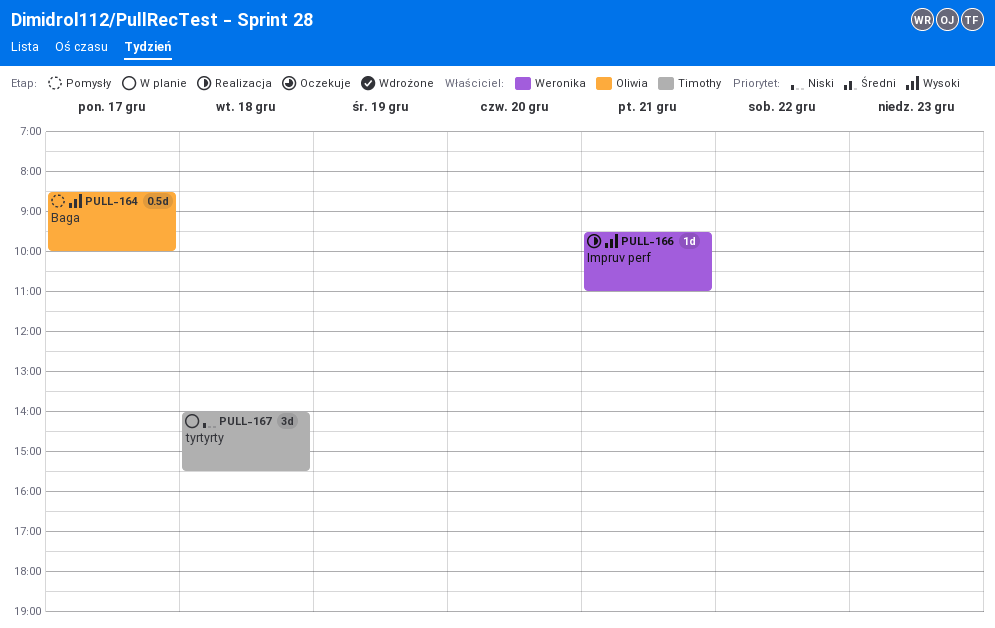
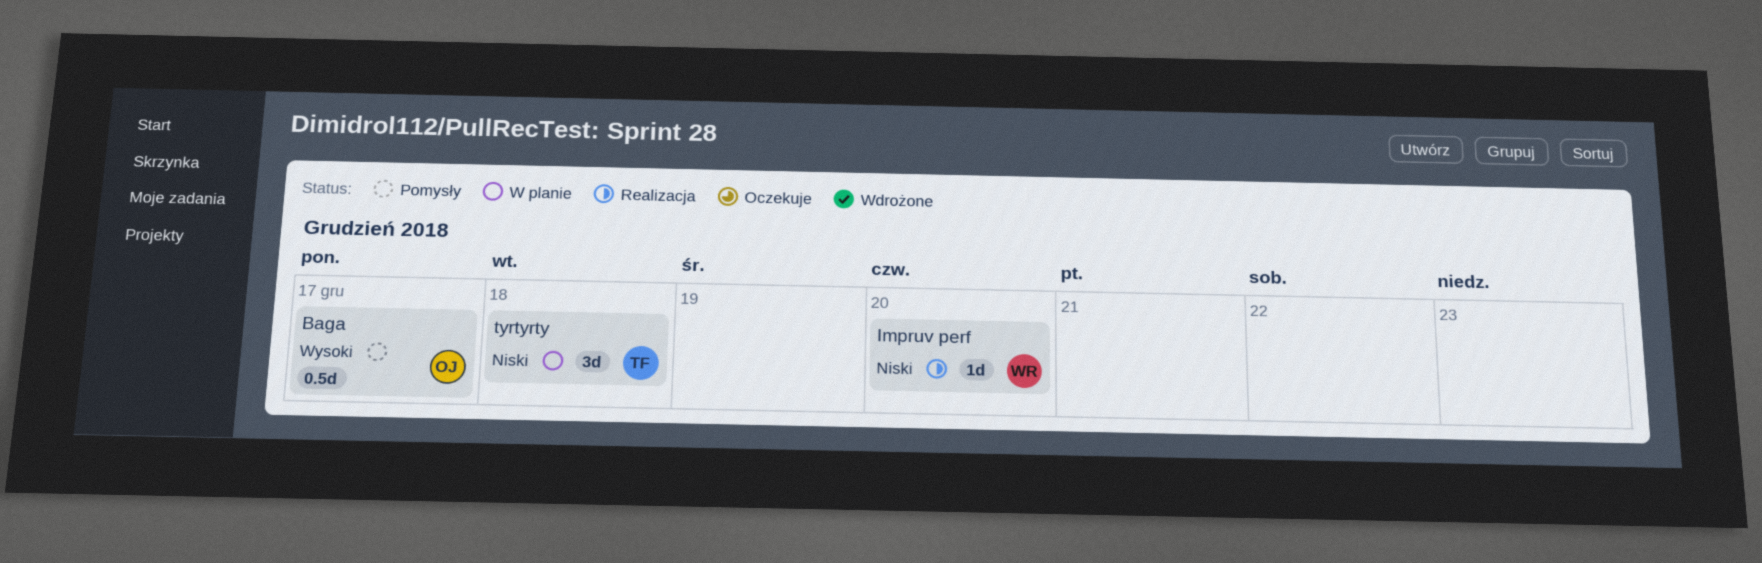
Impruv perf, priority: Wysoki -> Niski
Impruv perf, day: Dec 21 -> Dec 20

